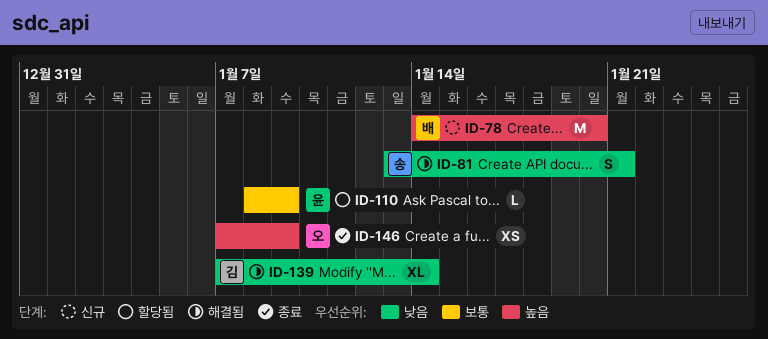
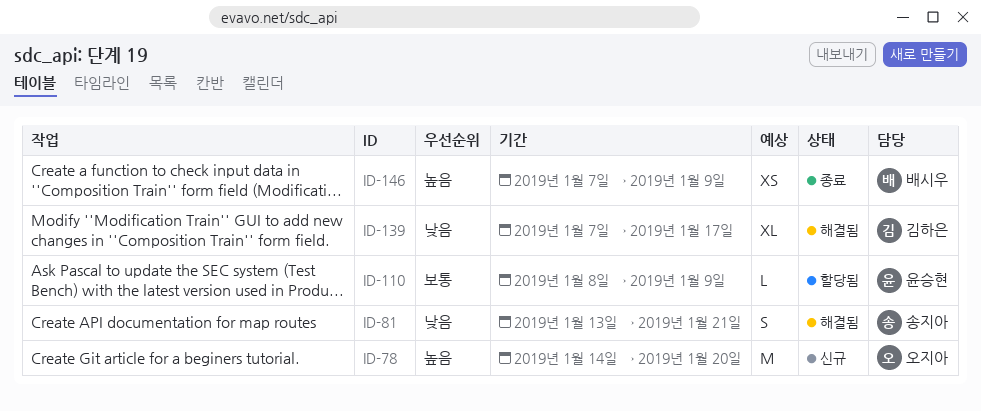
ID-78, owner: 배시우 -> 오지아
ID-139, due: Jan 14 -> Jan 17
ID-146, owner: 오지아 -> 배시우

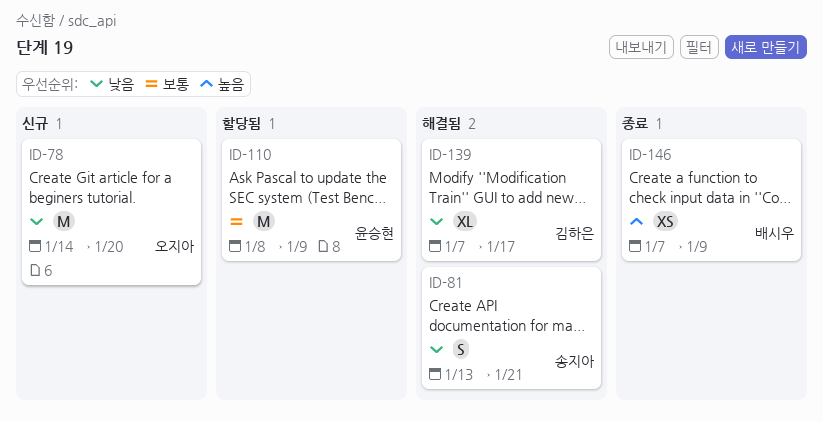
ID-78, priority: 높음 -> 낮음
ID-110, estimate: L -> M

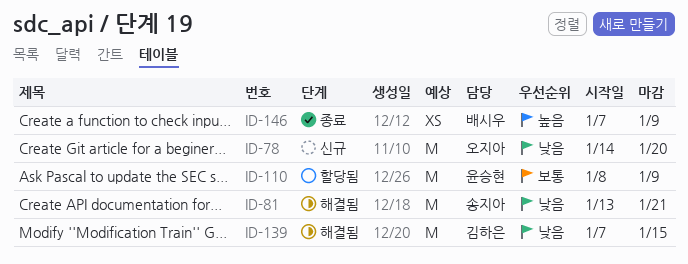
ID-81, estimate: S -> M
ID-139, estimate: XL -> M
ID-139, due: Jan 17 -> Jan 15

